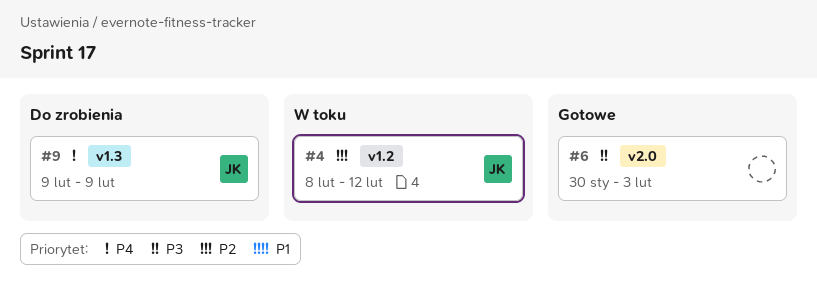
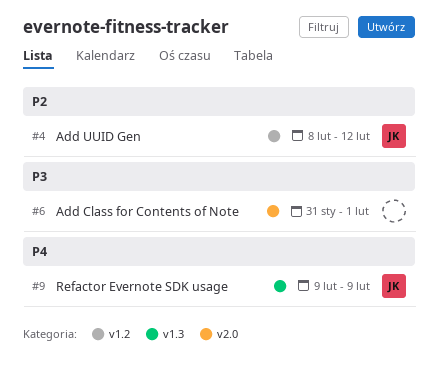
#6, start: Jan 30 -> Jan 31
#6, due: Feb 3 -> Feb 1

